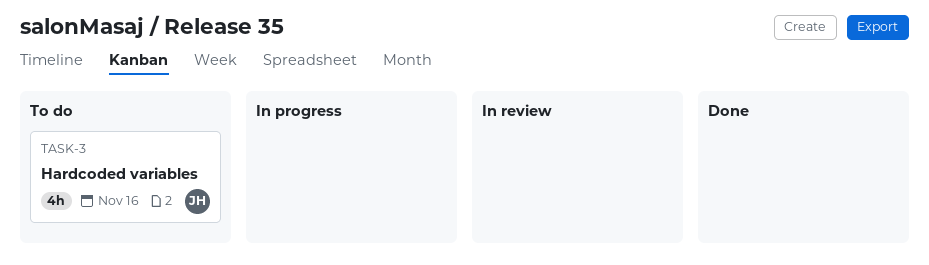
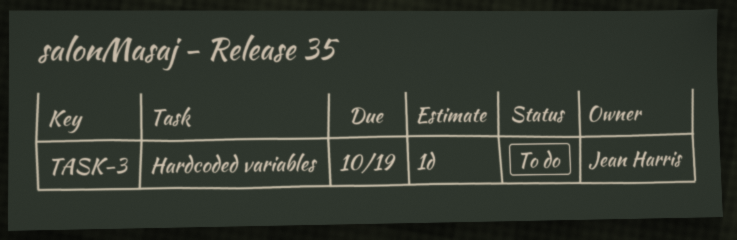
TASK-3, estimate: 4h -> 1d
TASK-3, due: Nov 16 -> Oct 19

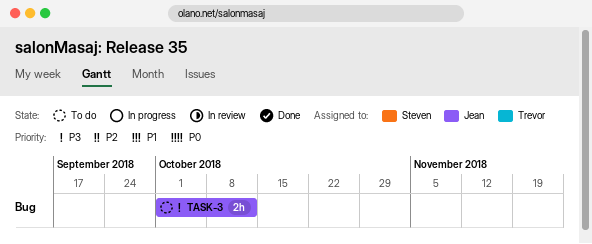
TASK-3, estimate: 1d -> 2h
TASK-3, due: Oct 19 -> Oct 12

